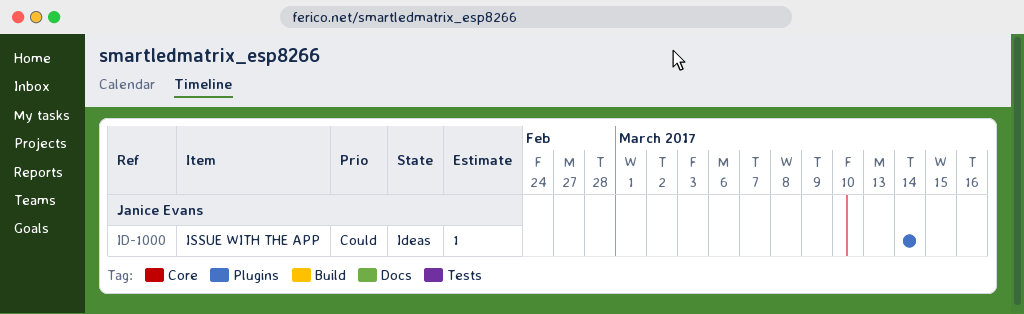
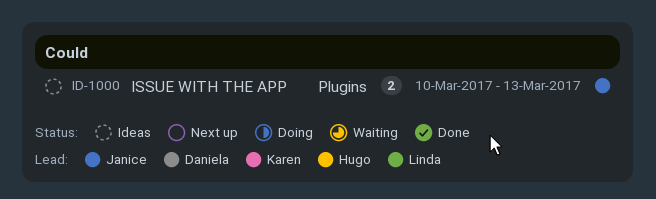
ID-1000, estimate: 1 -> 2
ID-1000, start: Mar 14 -> Mar 10
ID-1000, due: Mar 14 -> Mar 13

